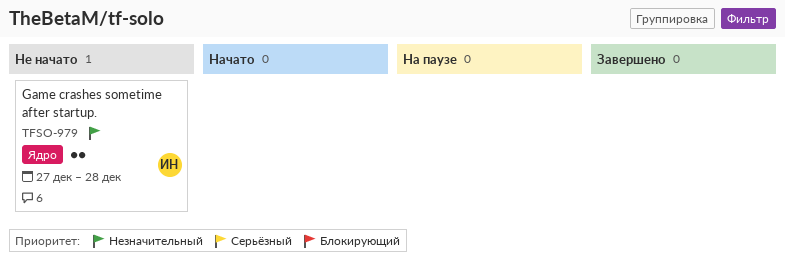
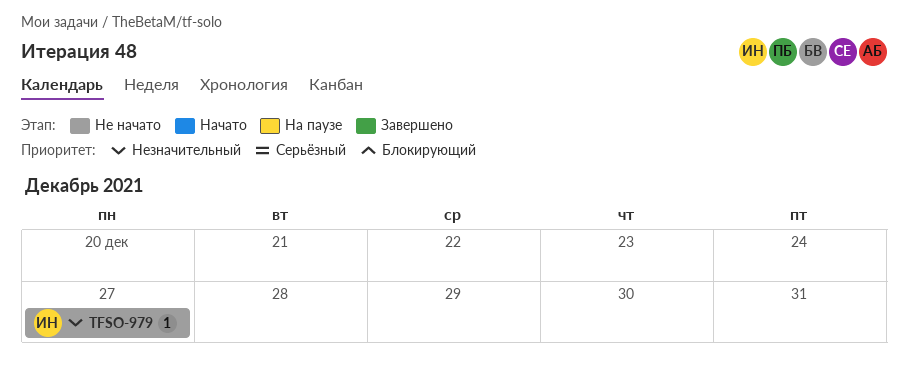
TFSO-979, estimate: 2 -> 1
TFSO-979, due: Dec 28 -> Dec 27

